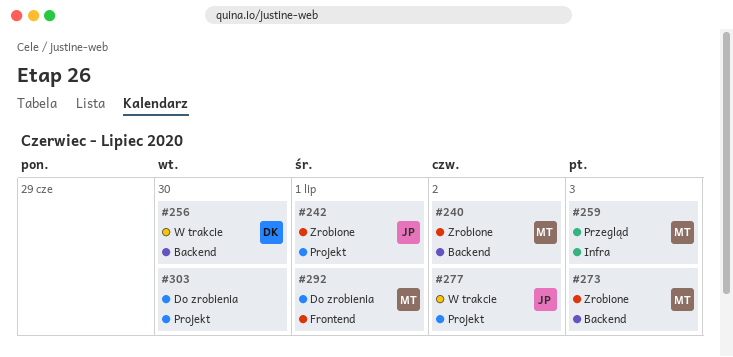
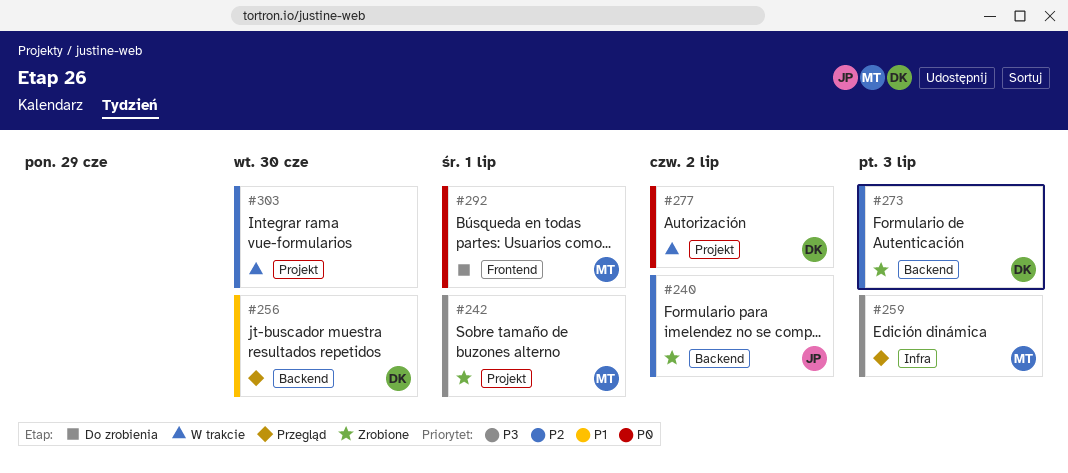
#240, owner: MT -> JP
#242, owner: JP -> MT
#256, status: W trakcie -> Przegląd
#273, owner: MT -> DK
#277, owner: JP -> DK
#303, status: Do zrobienia -> W trakcie

